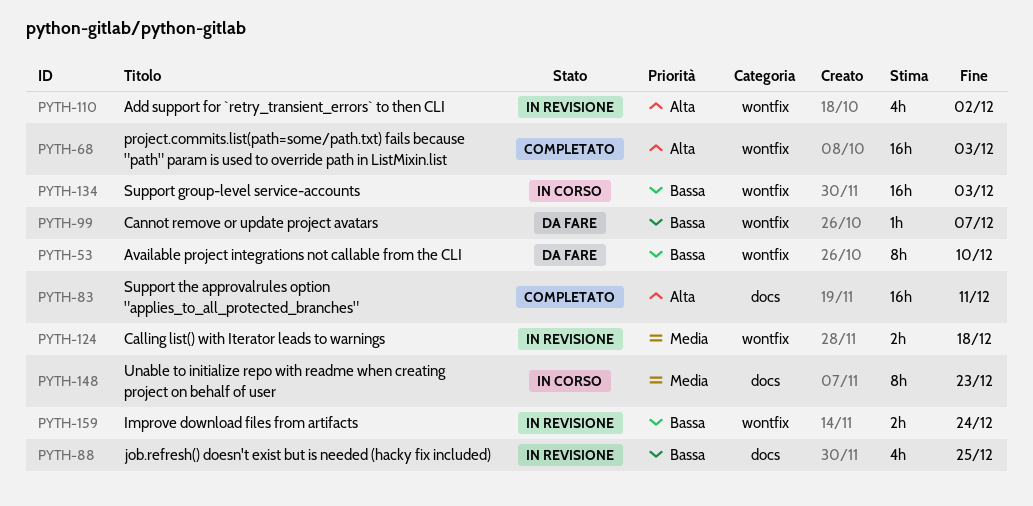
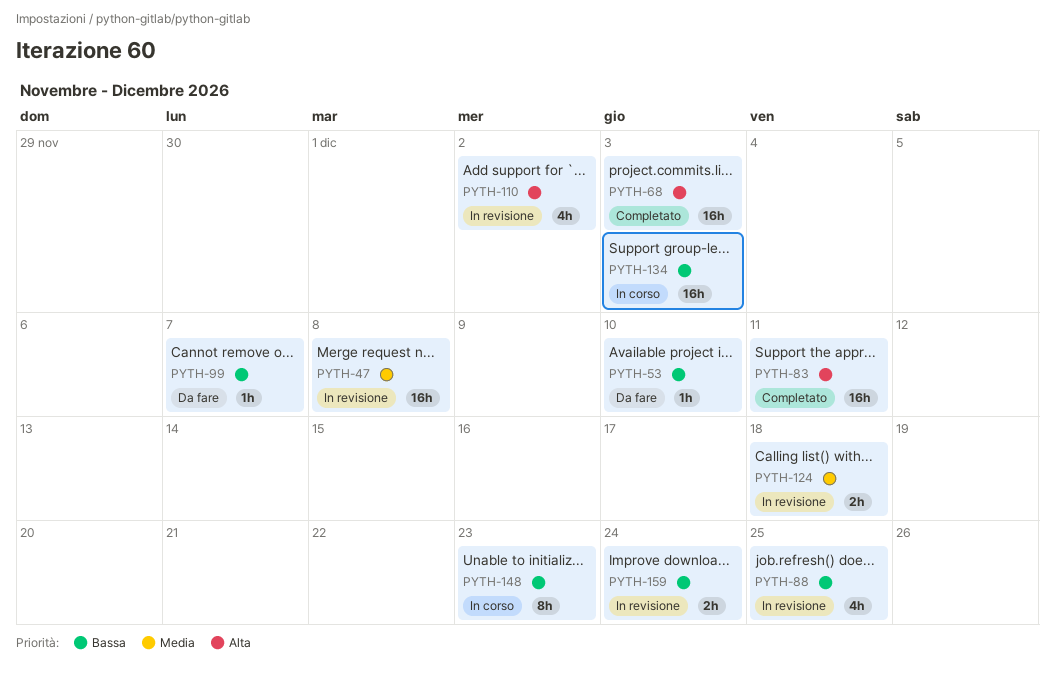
PYTH-47: none -> present
PYTH-53, estimate: 8h -> 1h
PYTH-148, priority: Media -> Bassa

